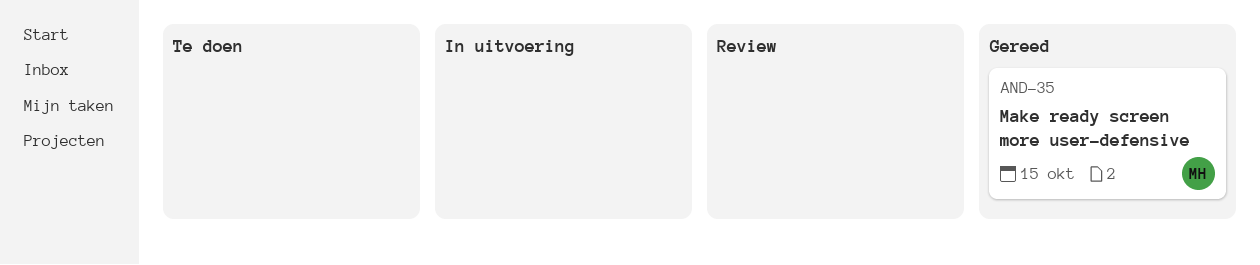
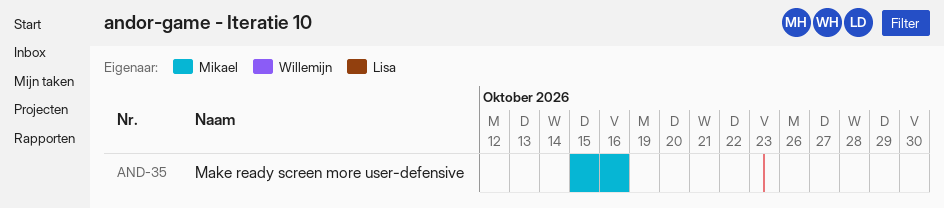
AND-35, due: Oct 15 -> Oct 16

